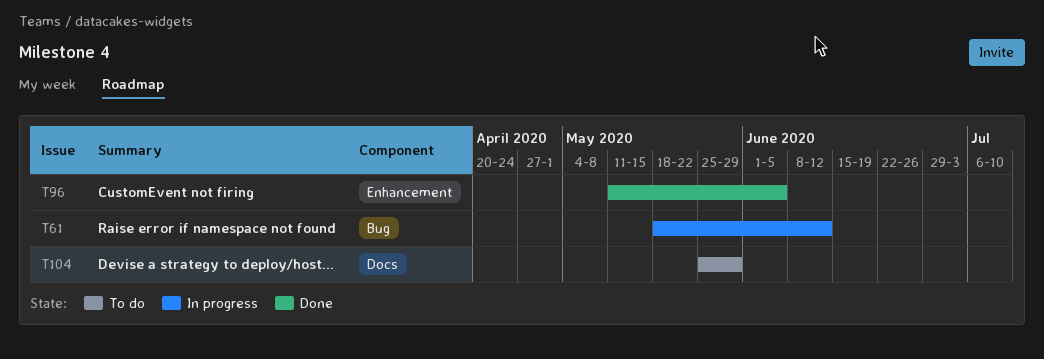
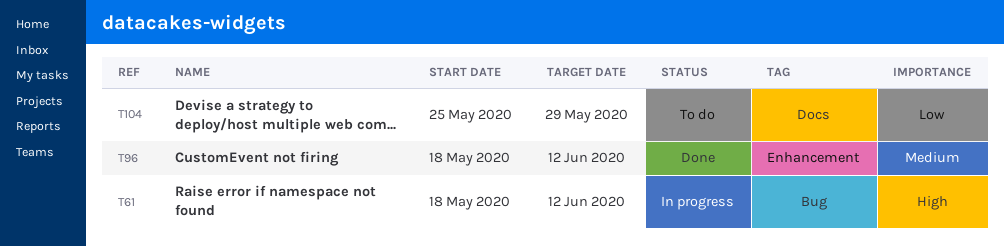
T96, start: May 11 -> May 18
T96, due: Jun 5 -> Jun 12

